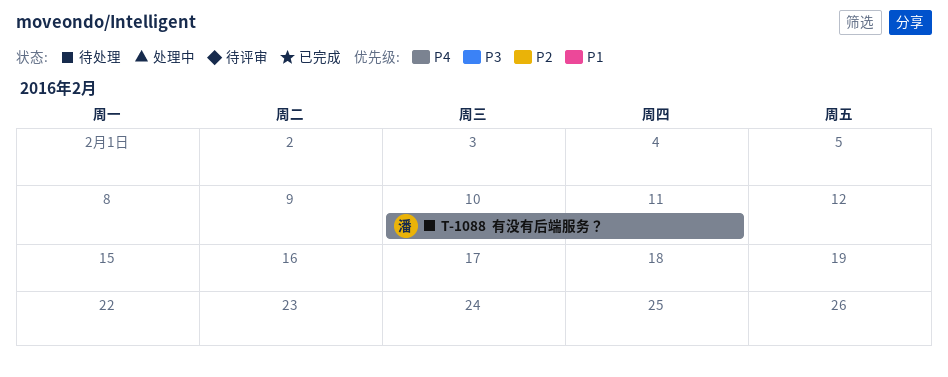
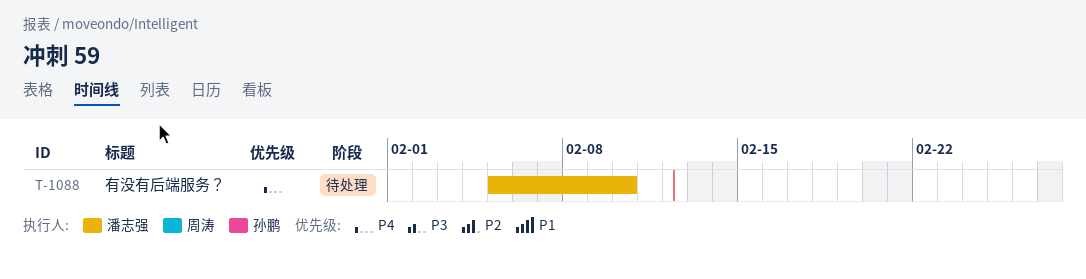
T-1088, start: Feb 10 -> Feb 5
T-1088, due: Feb 11 -> Feb 10

